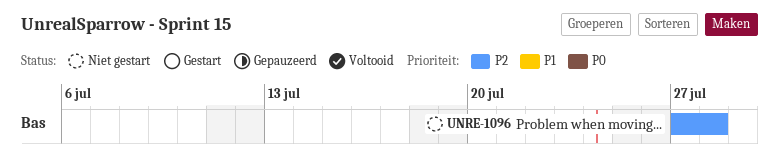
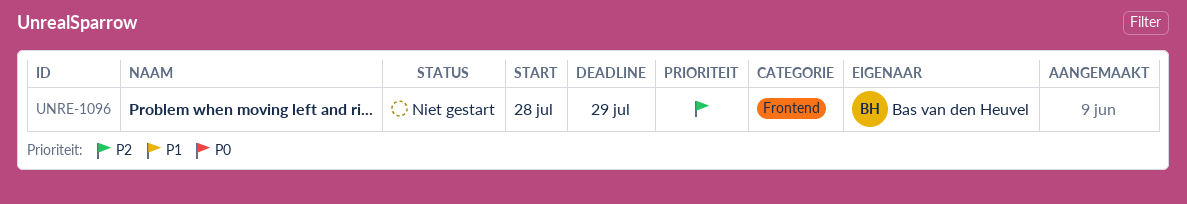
UNRE-1096, start: Jul 27 -> Jul 28
UNRE-1096, due: Jul 28 -> Jul 29

